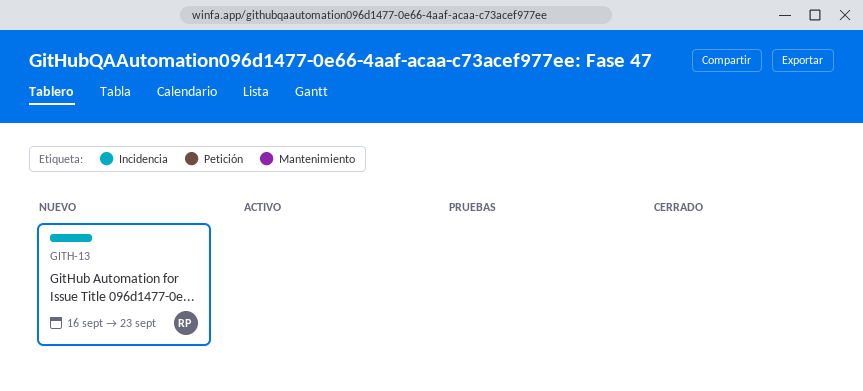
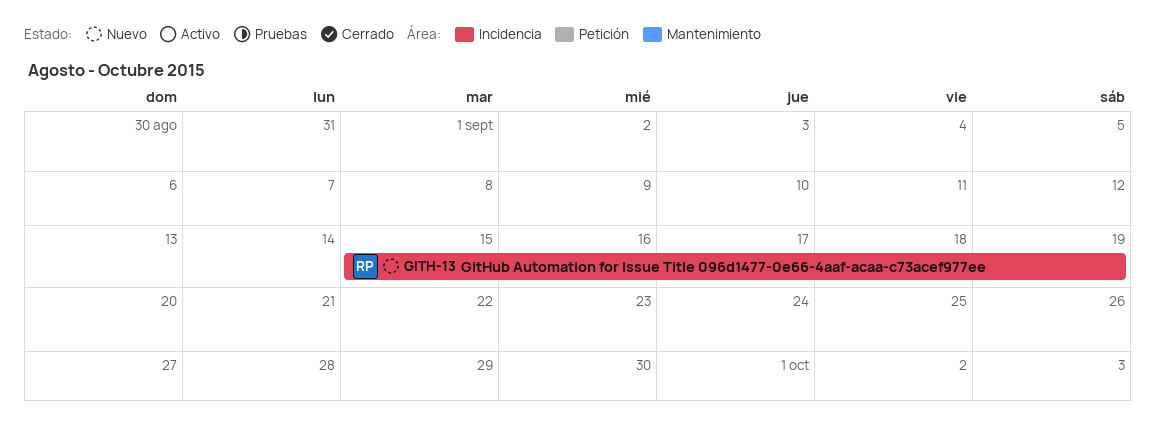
GITH-13, start: Sep 16 -> Sep 15
GITH-13, due: Sep 23 -> Sep 19

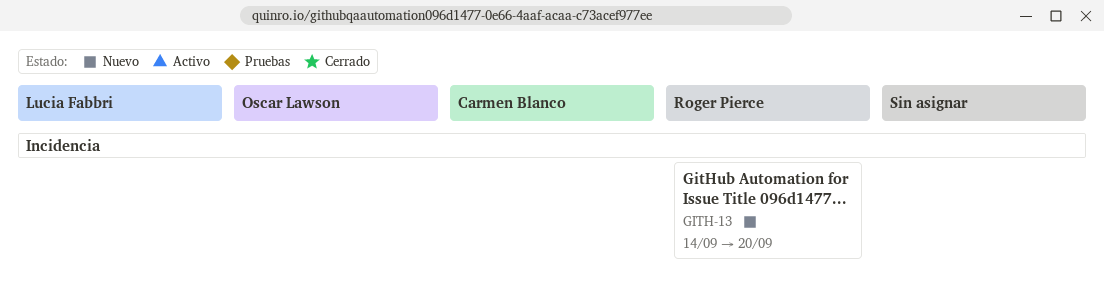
GITH-13, start: Sep 15 -> Sep 14
GITH-13, due: Sep 19 -> Sep 20

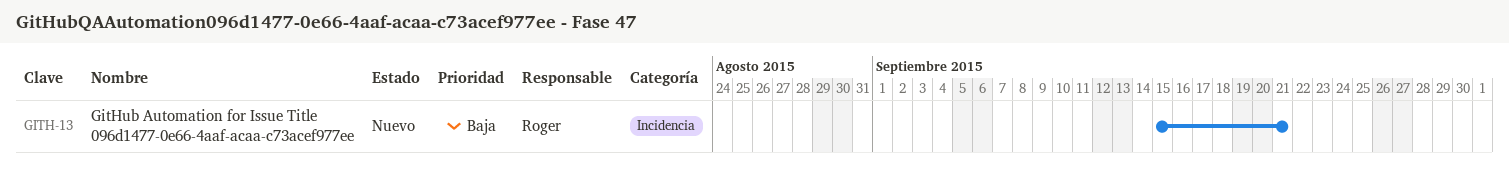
GITH-13, start: Sep 14 -> Sep 15
GITH-13, due: Sep 20 -> Sep 21

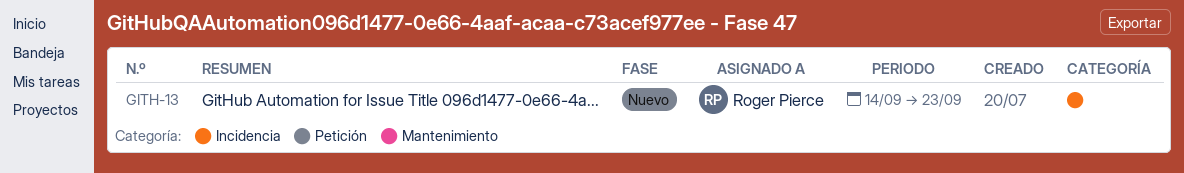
GITH-13, start: Sep 15 -> Sep 14
GITH-13, due: Sep 21 -> Sep 23

